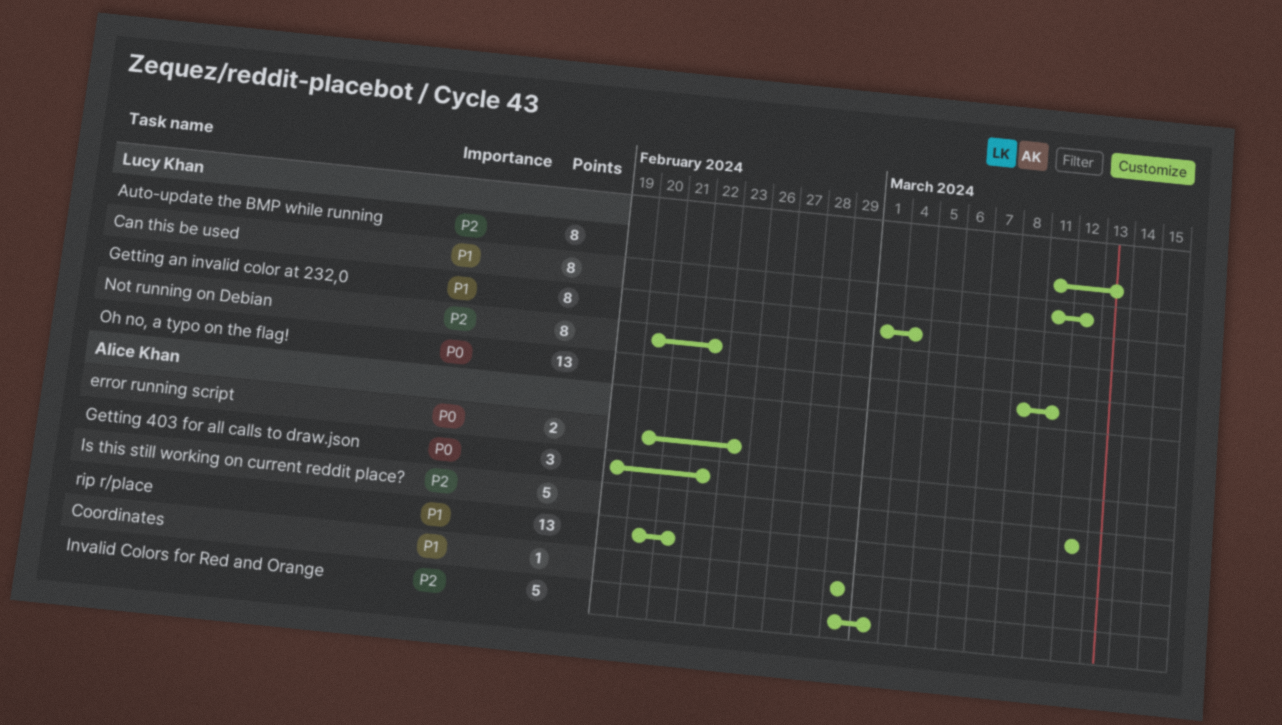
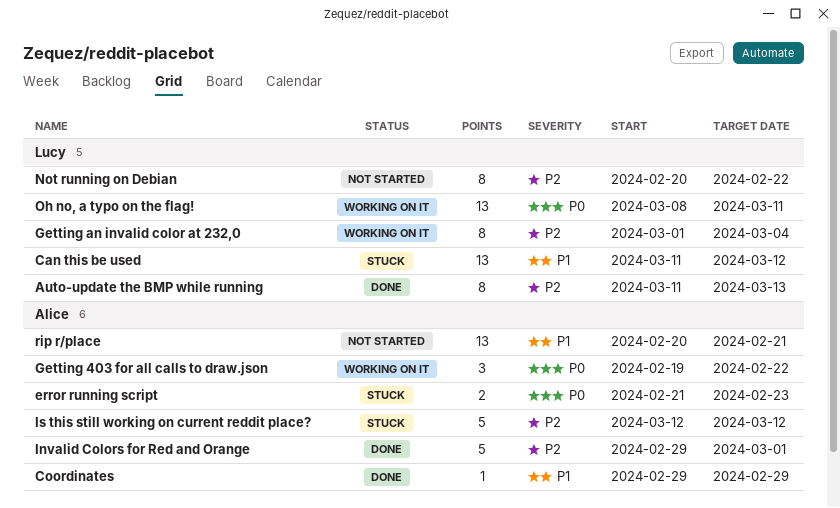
Can this be used, estimate: 8 -> 13
error running script, start: Feb 20 -> Feb 21
Getting an invalid color at 232,0, priority: P1 -> P2

